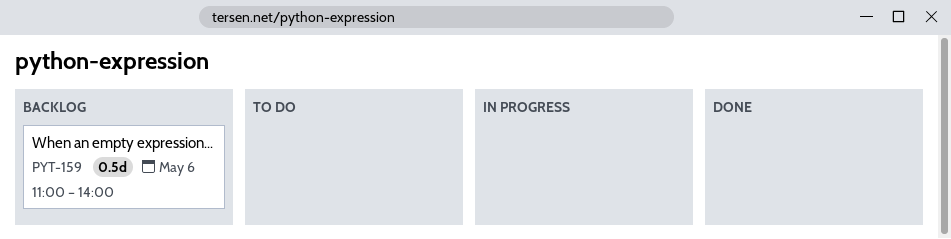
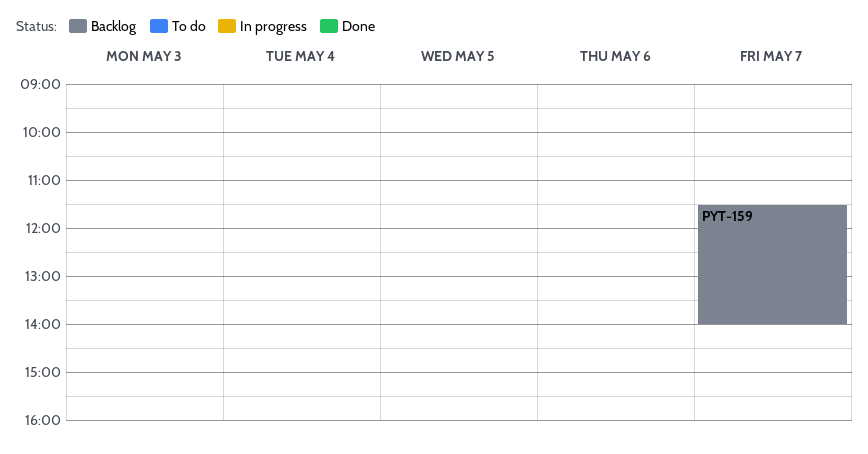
PYT-159, day: May 6 -> May 7
PYT-159, begins: 11:00 -> 11:30

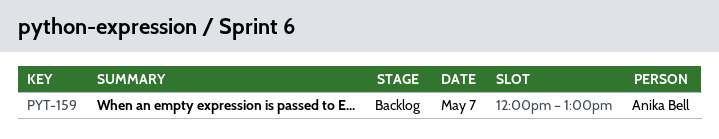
PYT-159, begins: 11:30 -> 12:00
PYT-159, ends: 14:00 -> 13:00

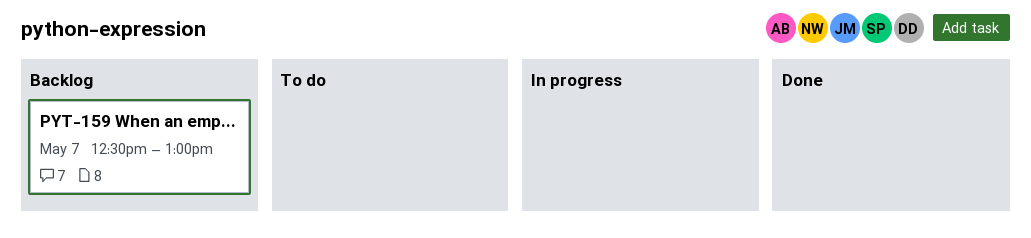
PYT-159, begins: 12:00 -> 12:30

